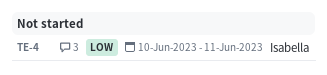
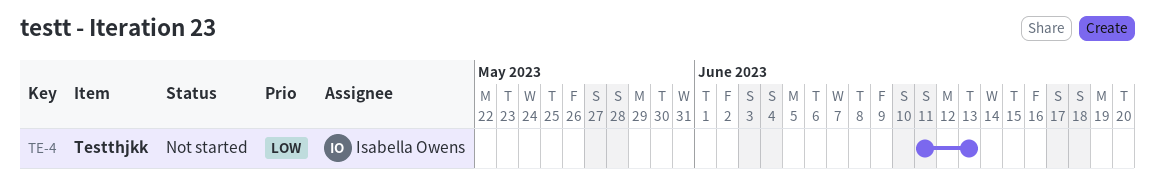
TE-4, start: Jun 10 -> Jun 11
TE-4, due: Jun 11 -> Jun 13

